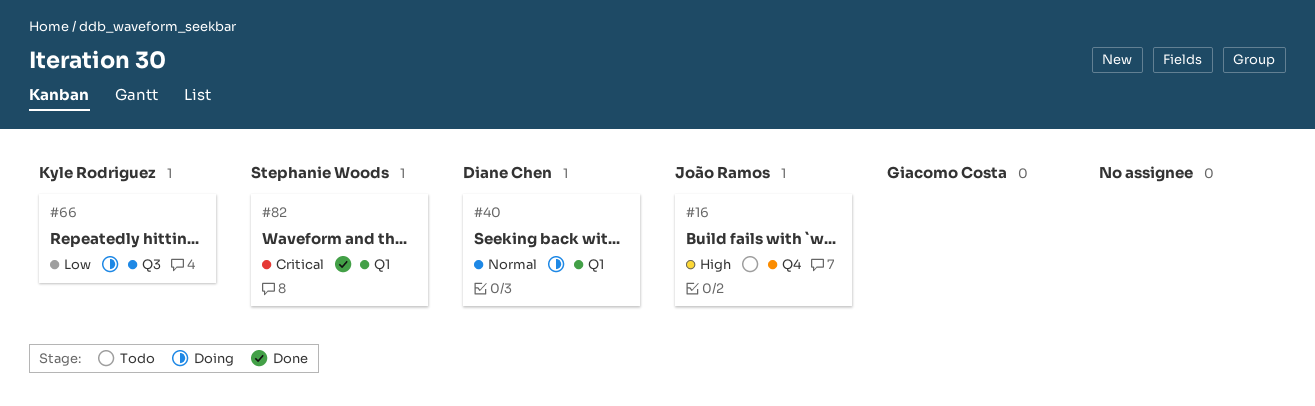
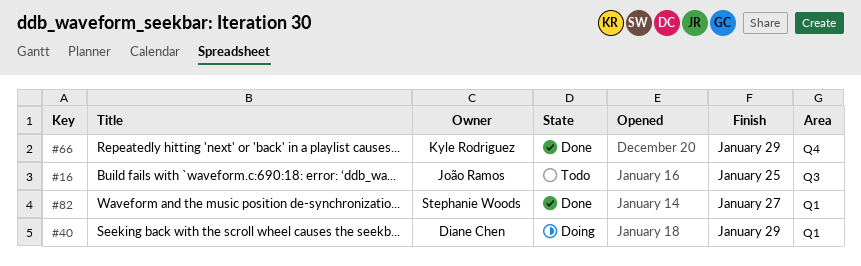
#16, label: Q4 -> Q3
#66, status: Doing -> Done
#66, label: Q3 -> Q4

